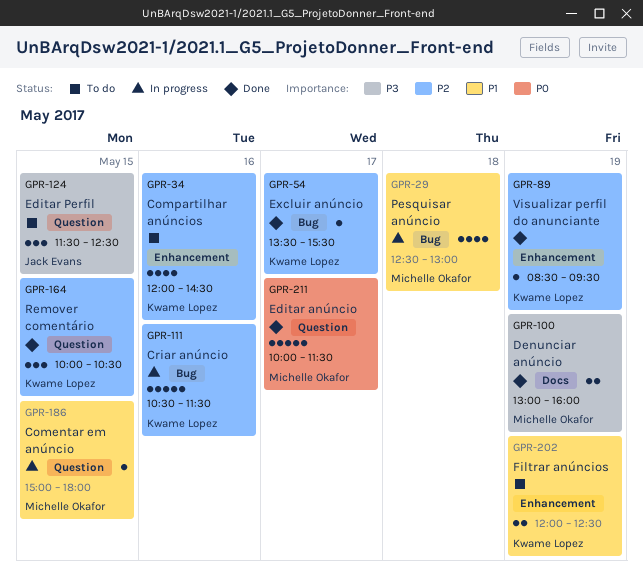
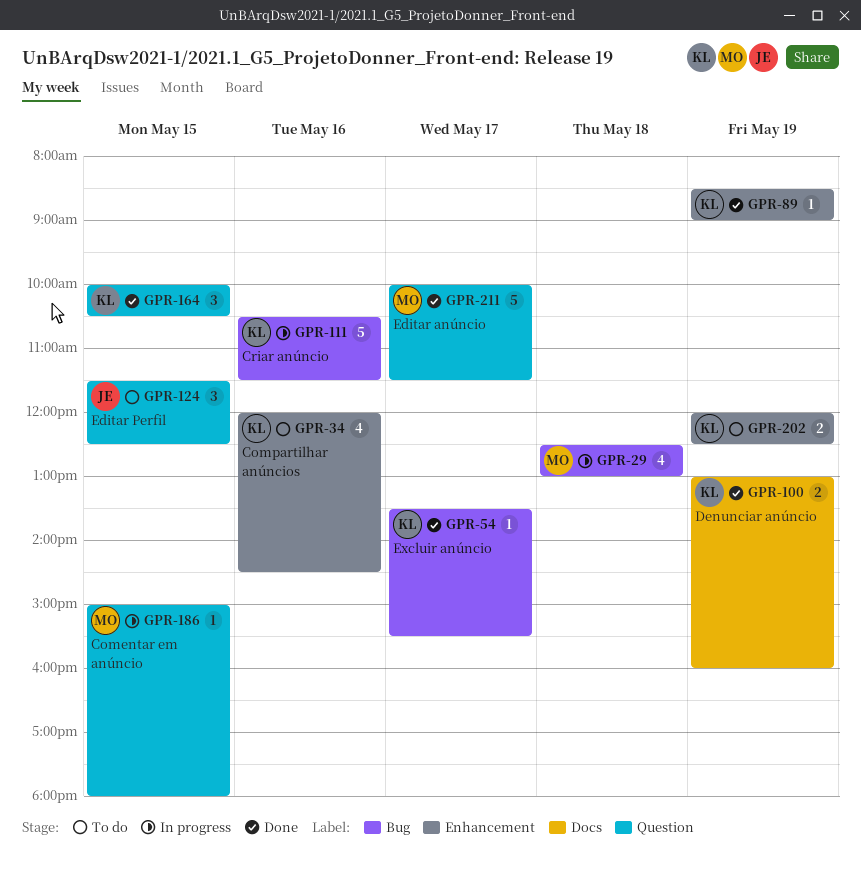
GPR-89, ends: 09:30 -> 09:00
GPR-100, owner: Michelle Okafor -> Kwame Lopez

